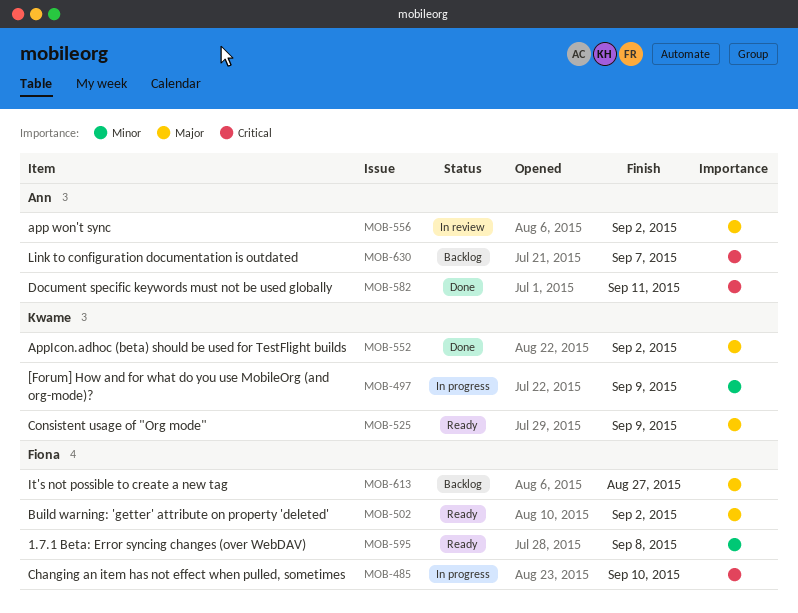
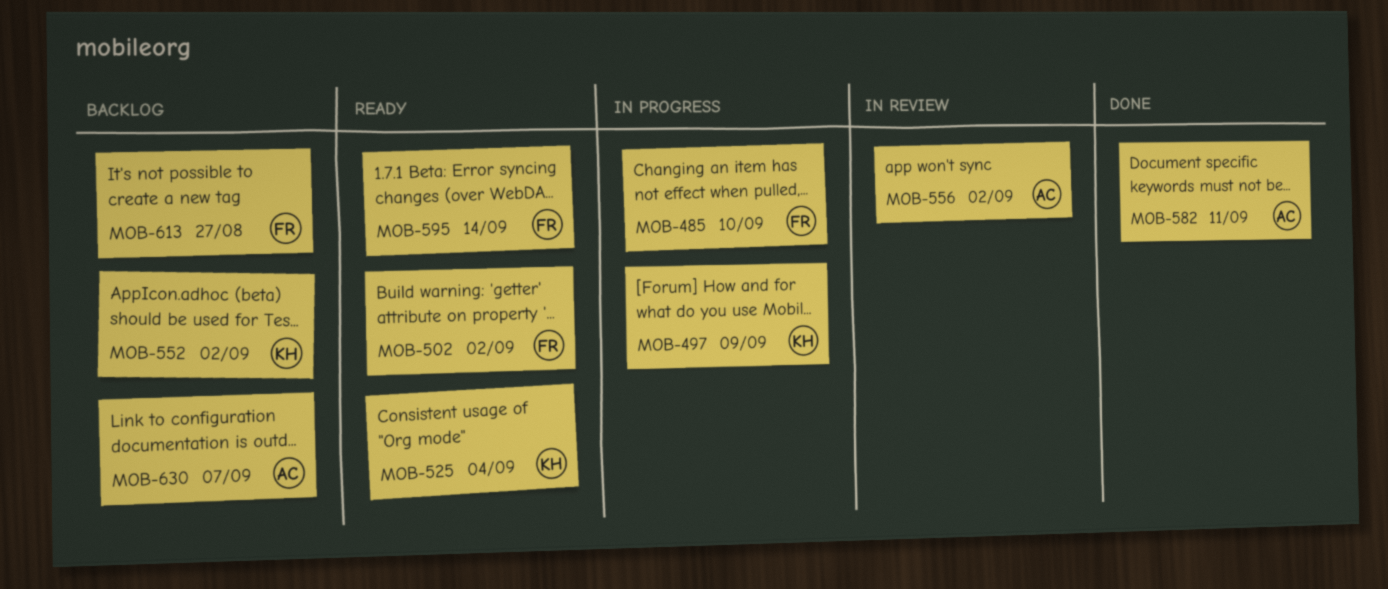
MOB-525, due: Sep 9 -> Sep 4
MOB-552, status: Done -> Backlog
MOB-595, due: Sep 8 -> Sep 14

